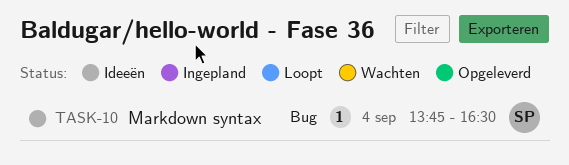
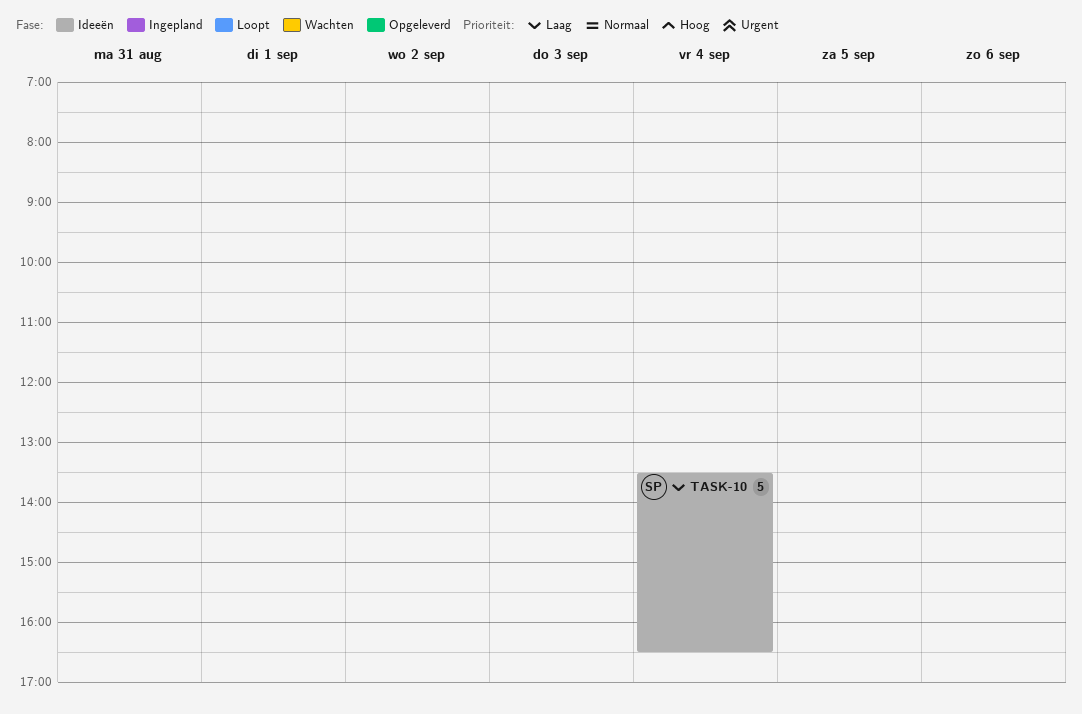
TASK-10, estimate: 1 -> 5
TASK-10, begins: 13:45 -> 13:30

